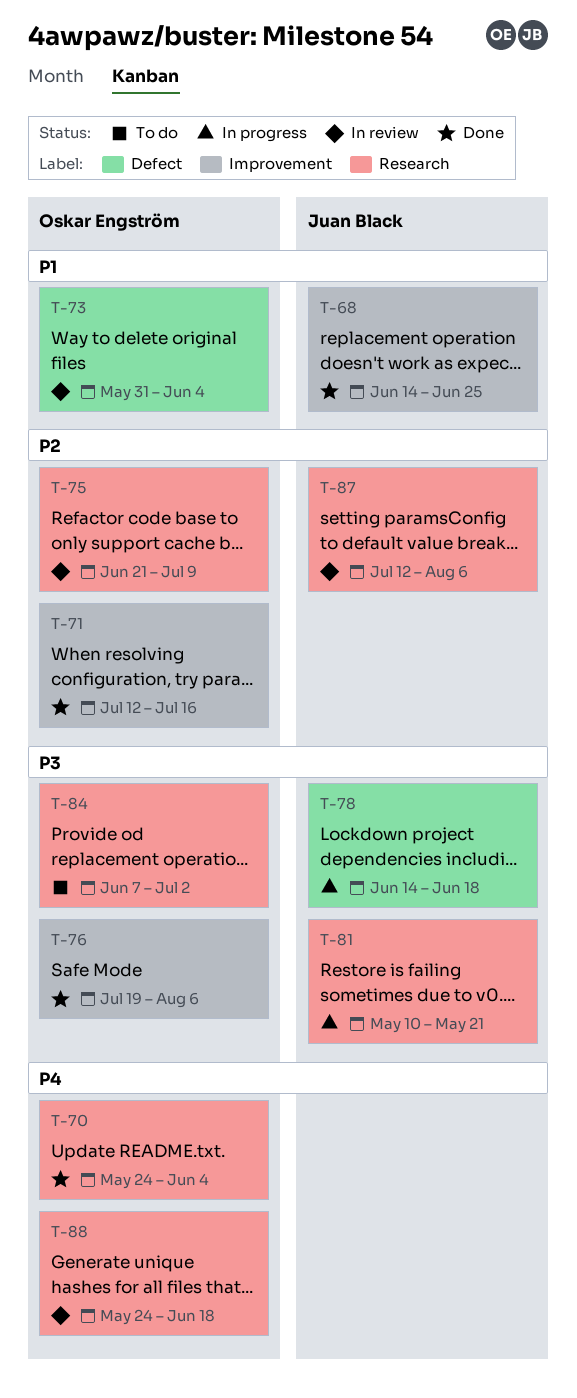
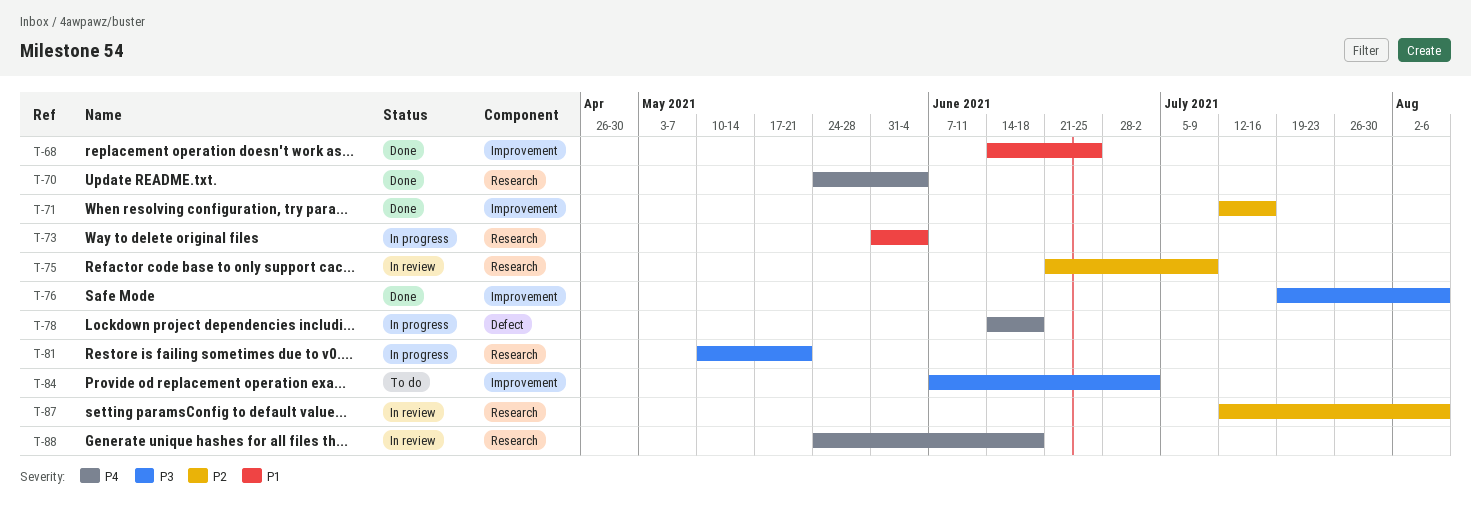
T-73, status: In review -> In progress
T-73, label: Defect -> Research
T-78, priority: P3 -> P4
T-84, label: Research -> Improvement

